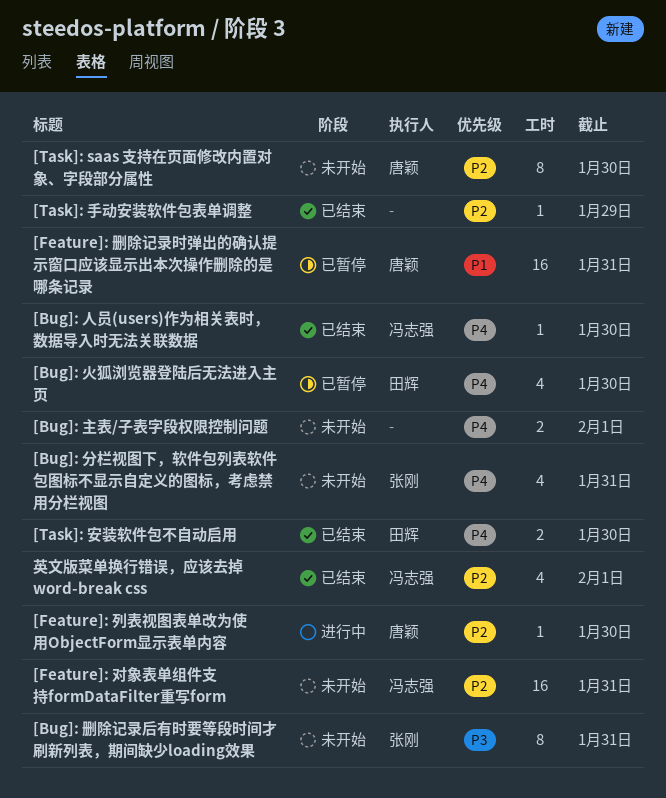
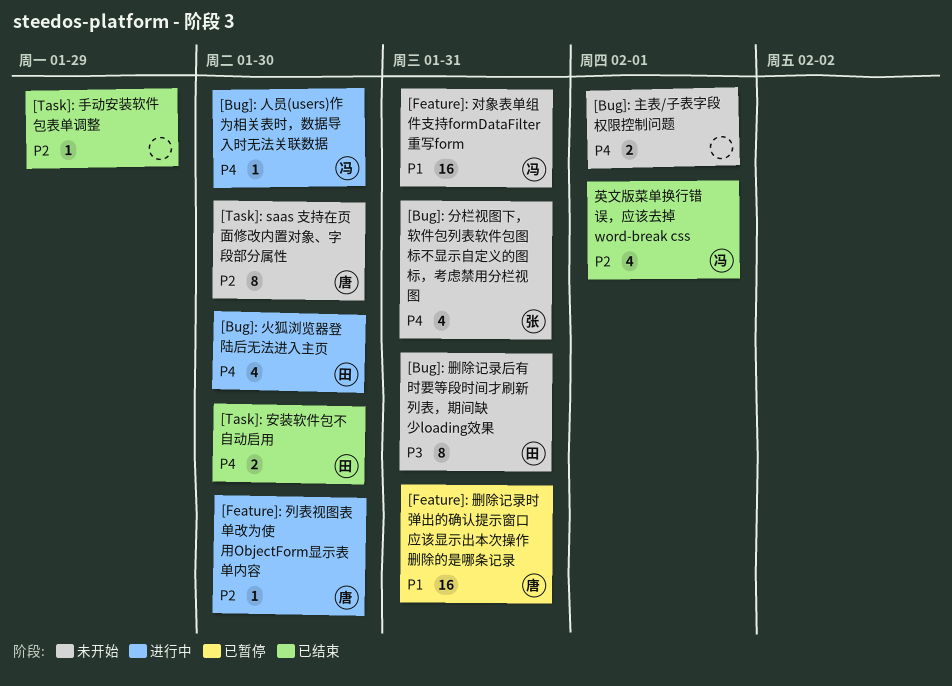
[Bug]: 人员(users)作为相关表时，数据导入时无法关联数据, status: 已结束 -> 进行中
[Bug]: 删除记录后有时要等段时间才刷新列表，期间缺少loading效果, owner: 张刚 -> 田辉
[Bug]: 火狐浏览器登陆后无法进入主页, status: 已暂停 -> 进行中
[Feature]: 对象表单组件支持formDataFilter重写form, priority: P2 -> P1

